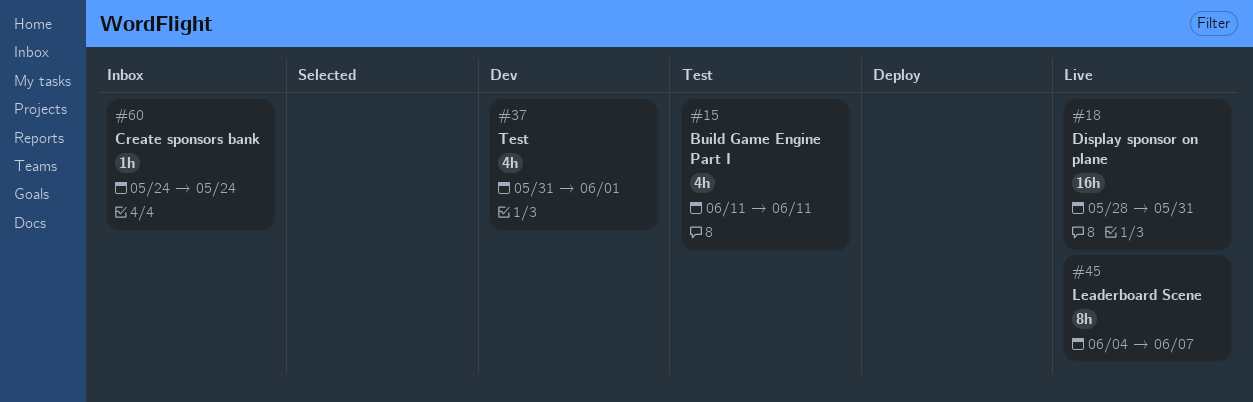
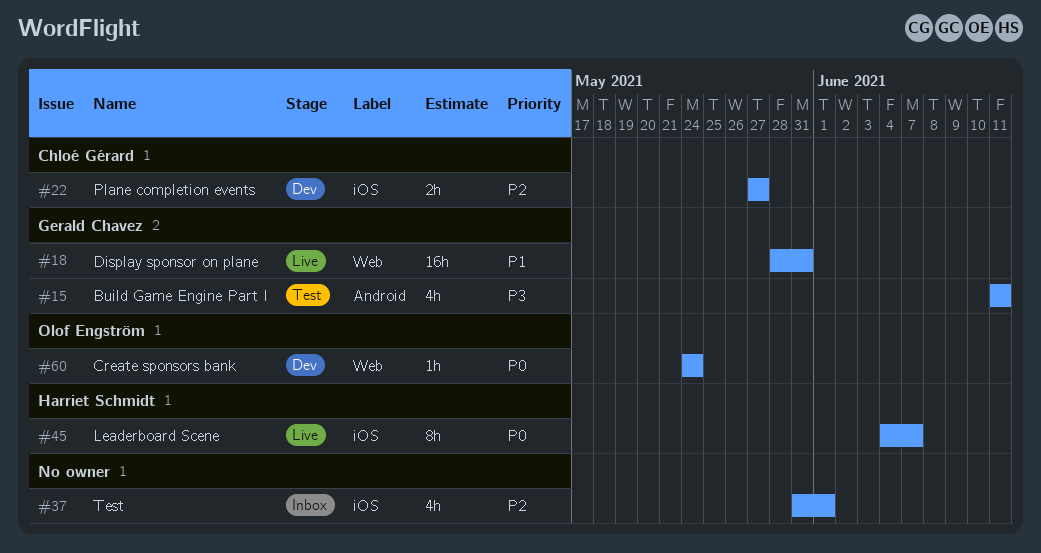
#22: none -> present
#37, status: Dev -> Inbox
#60, status: Inbox -> Dev

